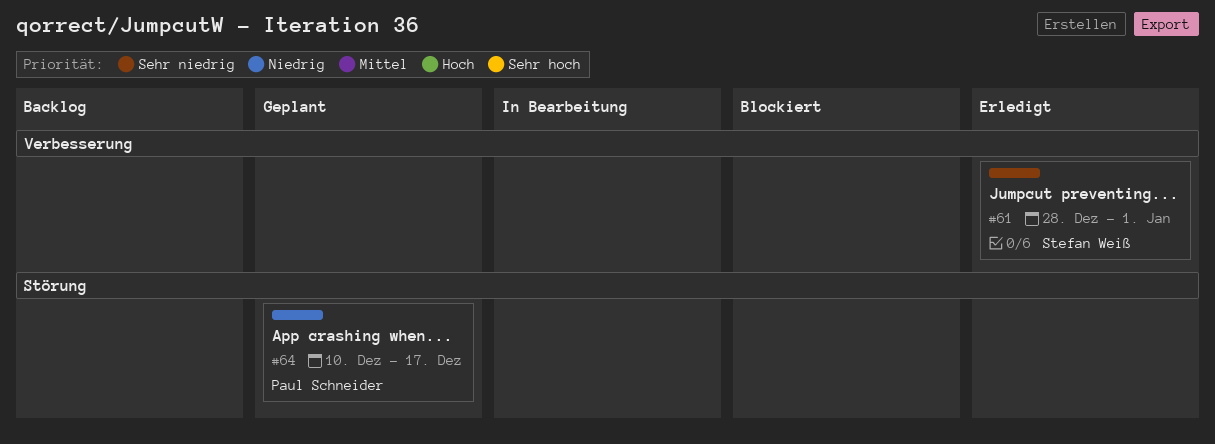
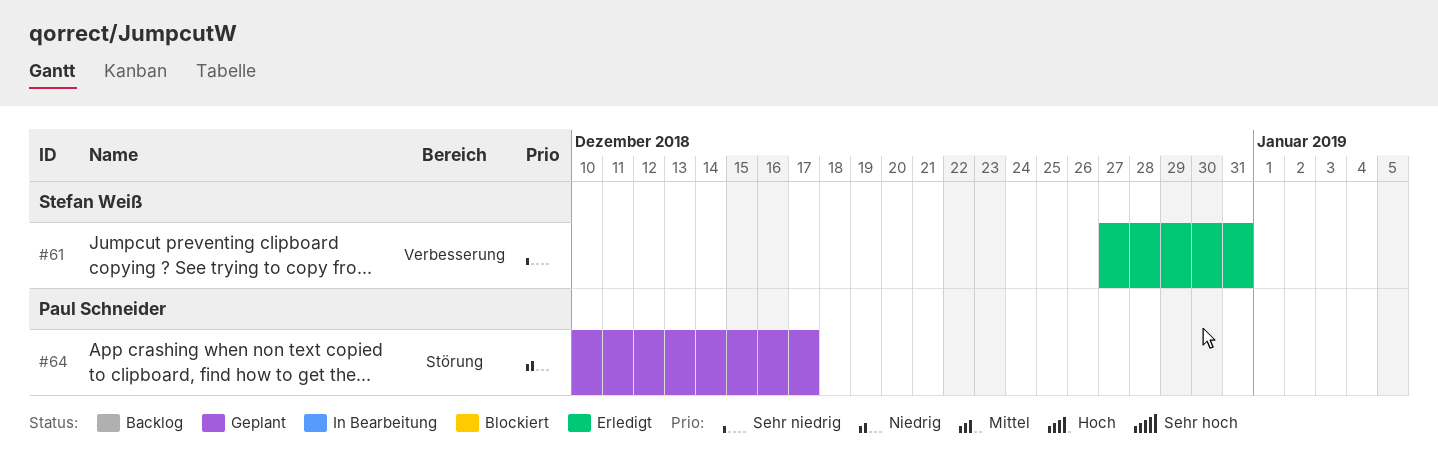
#61, start: Dec 28 -> Dec 27
#61, due: Jan 1 -> Dec 31

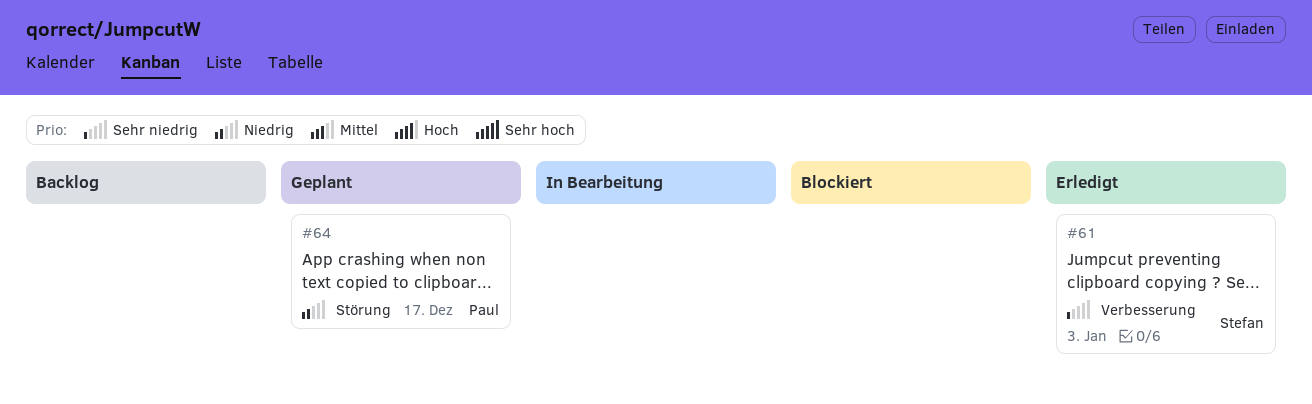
#61, due: Dec 31 -> Jan 3

